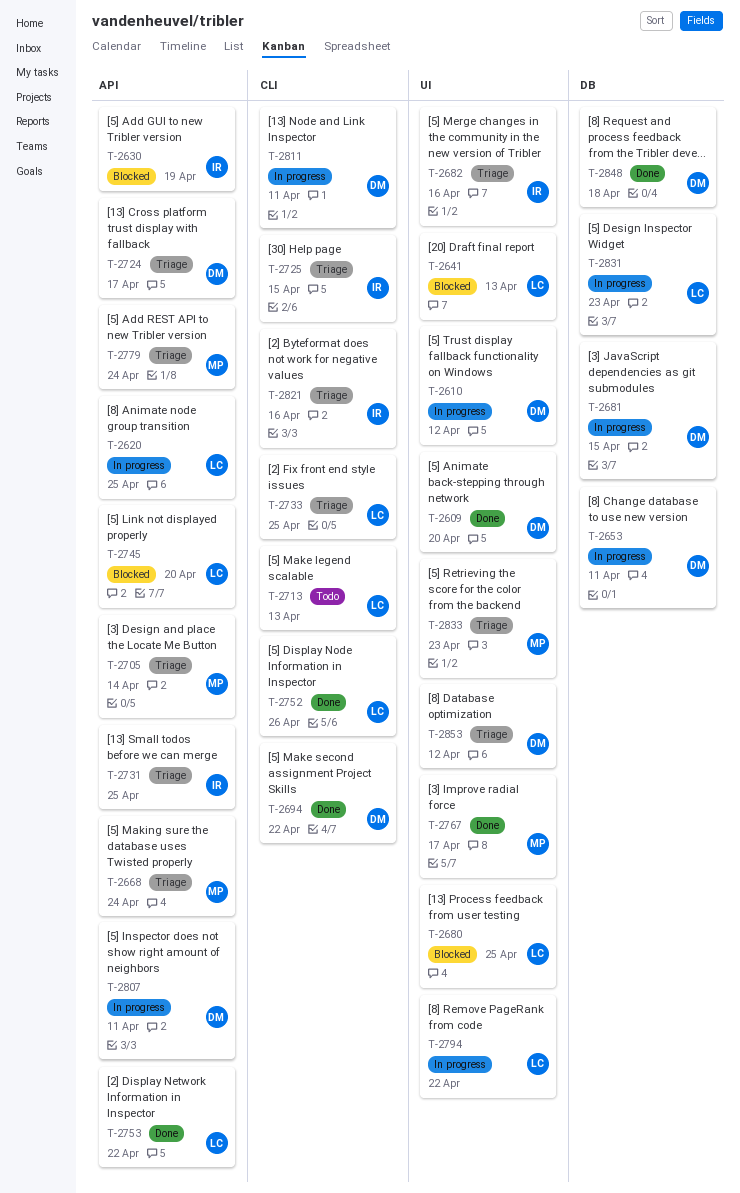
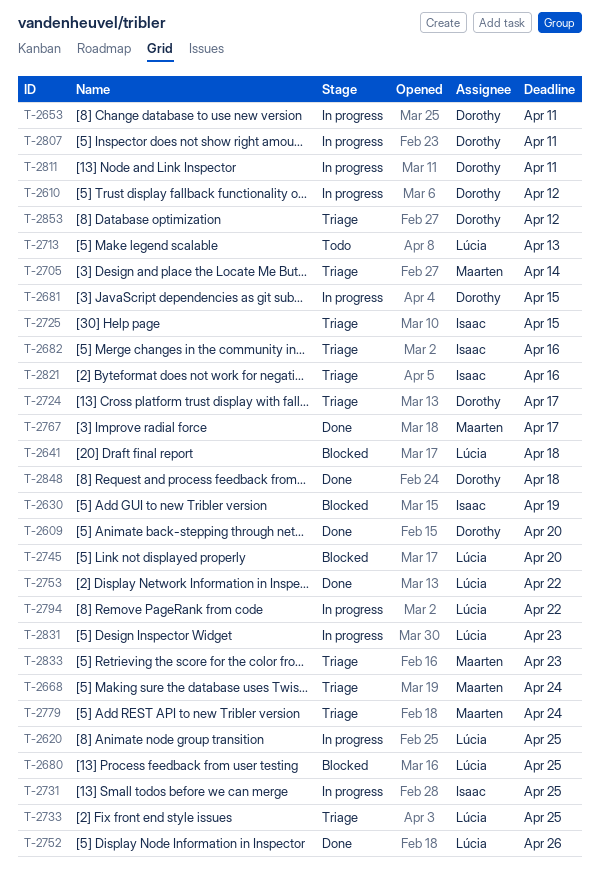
T-2641, due: Apr 13 -> Apr 18
T-2694: present -> none
T-2731, status: Triage -> In progress

